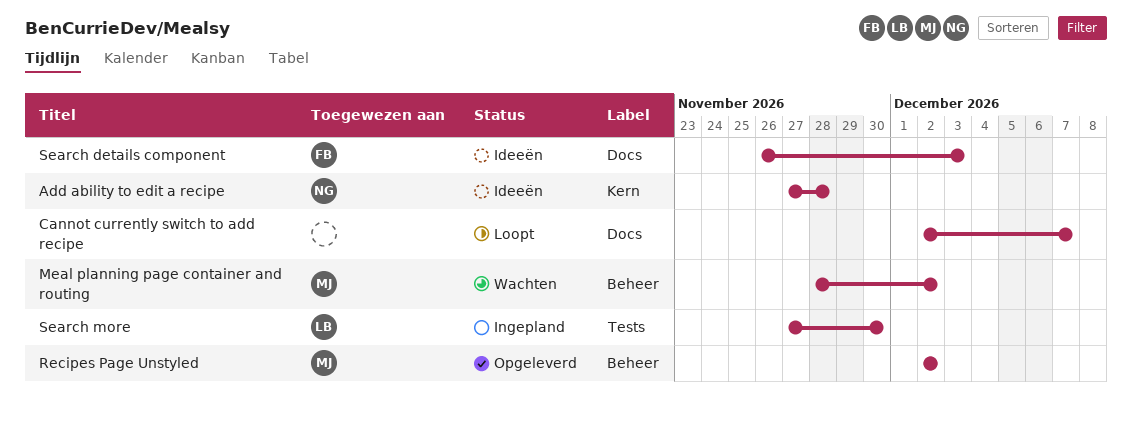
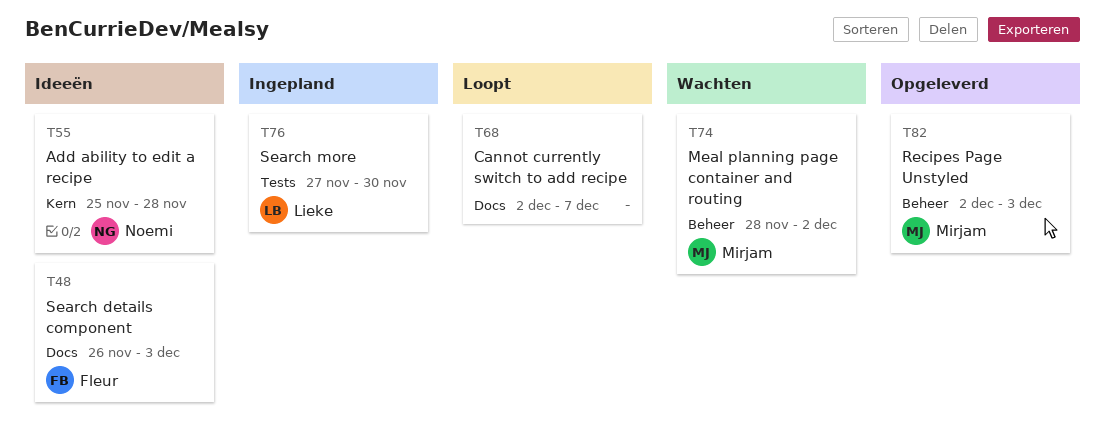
Add ability to edit a recipe, start: Nov 27 -> Nov 25
Recipes Page Unstyled, due: Dec 2 -> Dec 3

